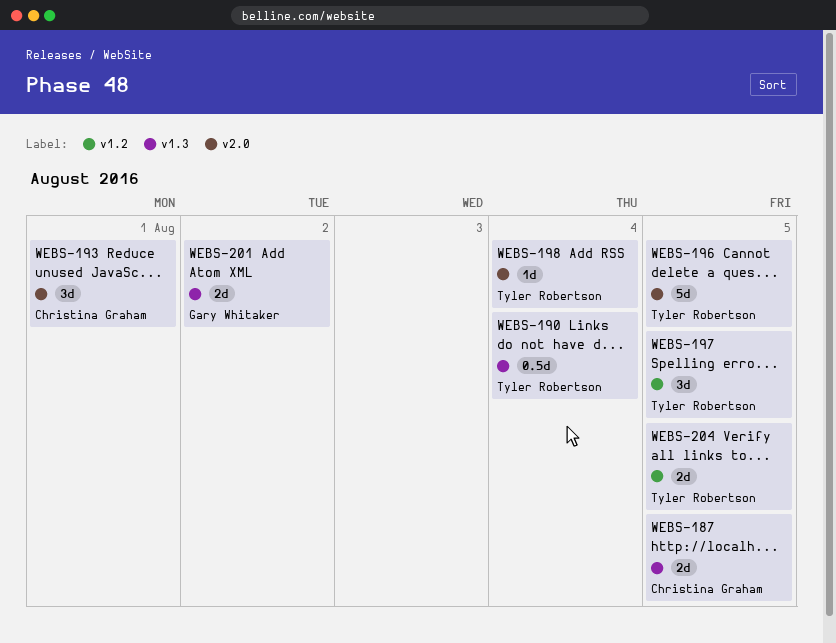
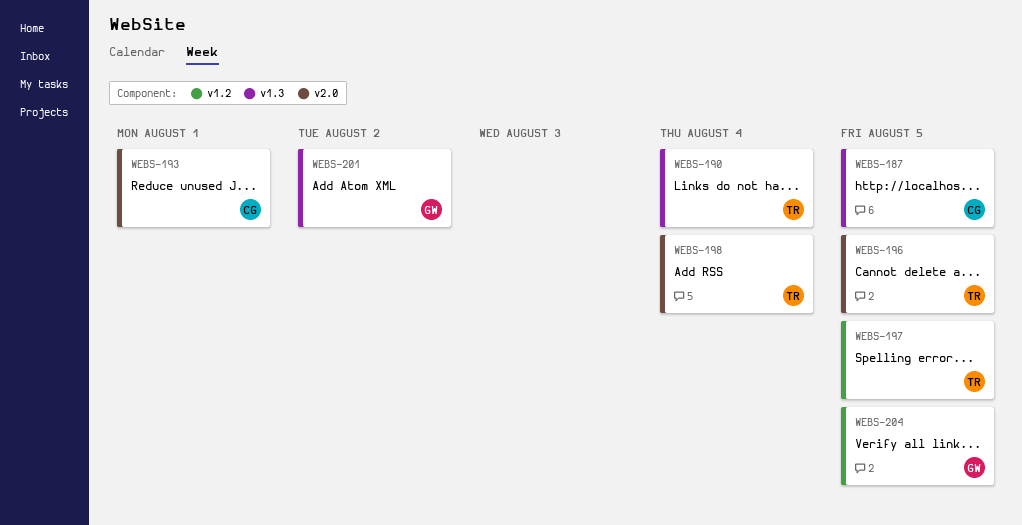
WEBS-204, owner: Tyler Robertson -> Gary Whitaker

